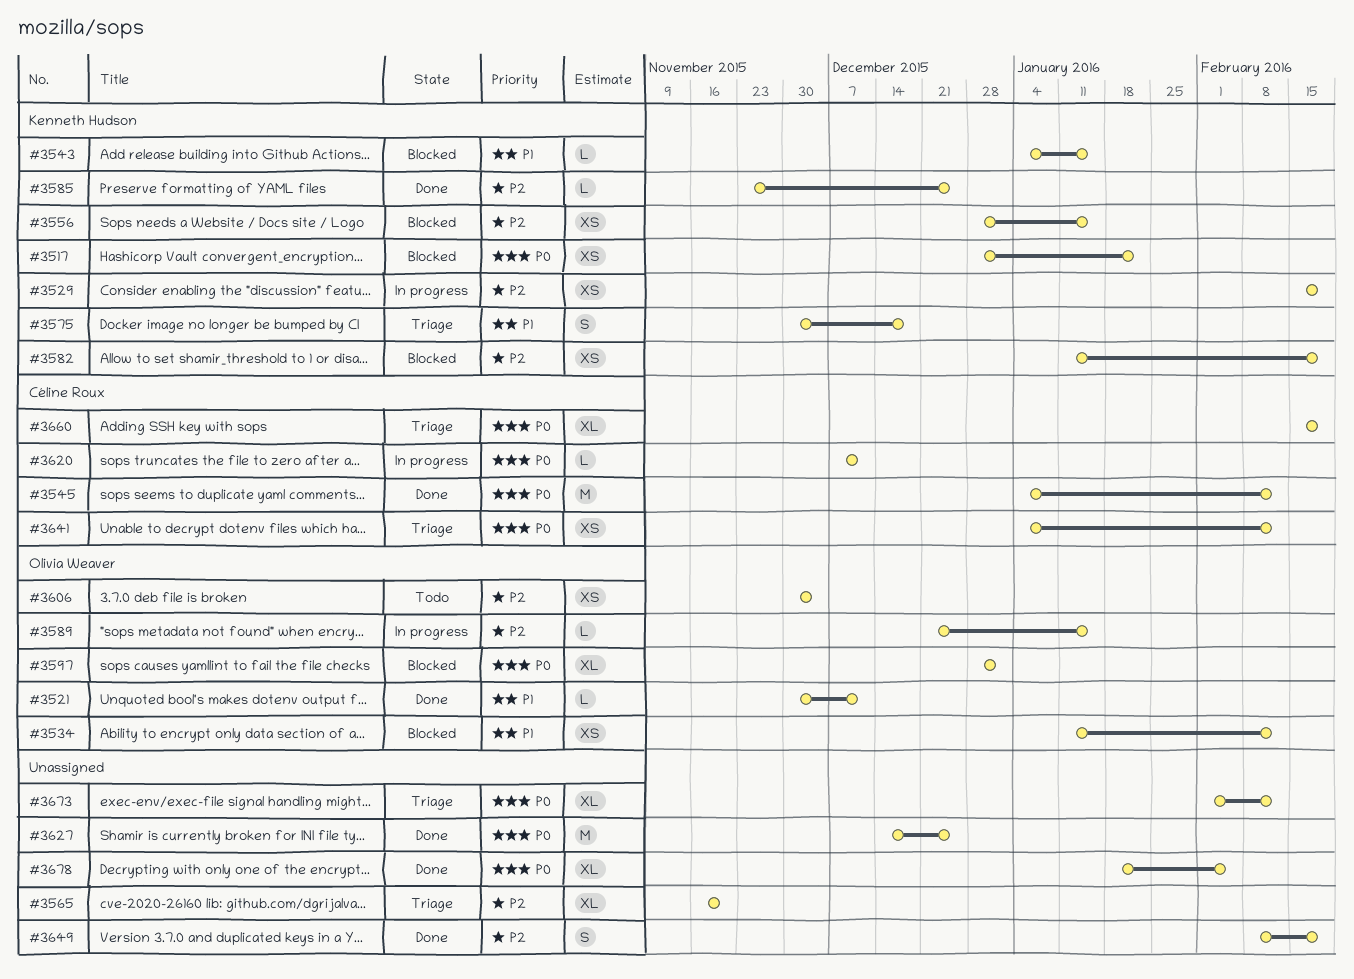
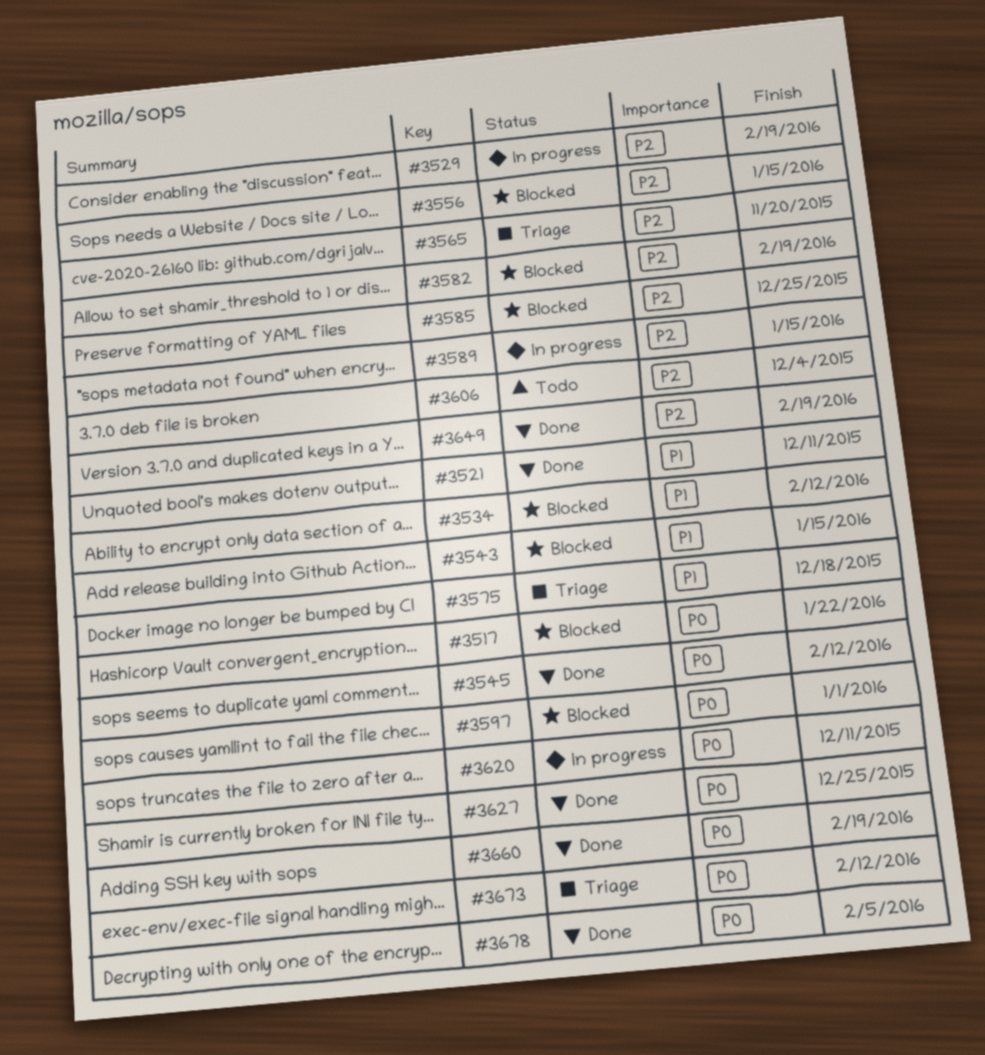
#3585, status: Done -> Blocked
#3641: present -> none
#3660, status: Triage -> Done

